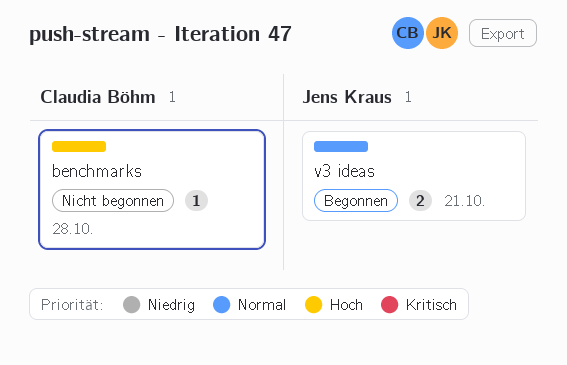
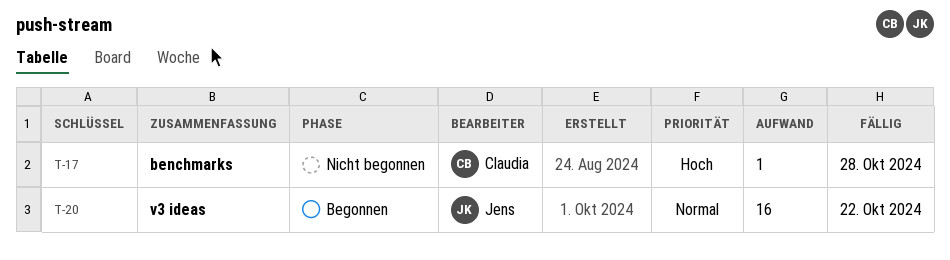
v3 ideas, estimate: 2 -> 16
v3 ideas, due: Oct 21 -> Oct 22

